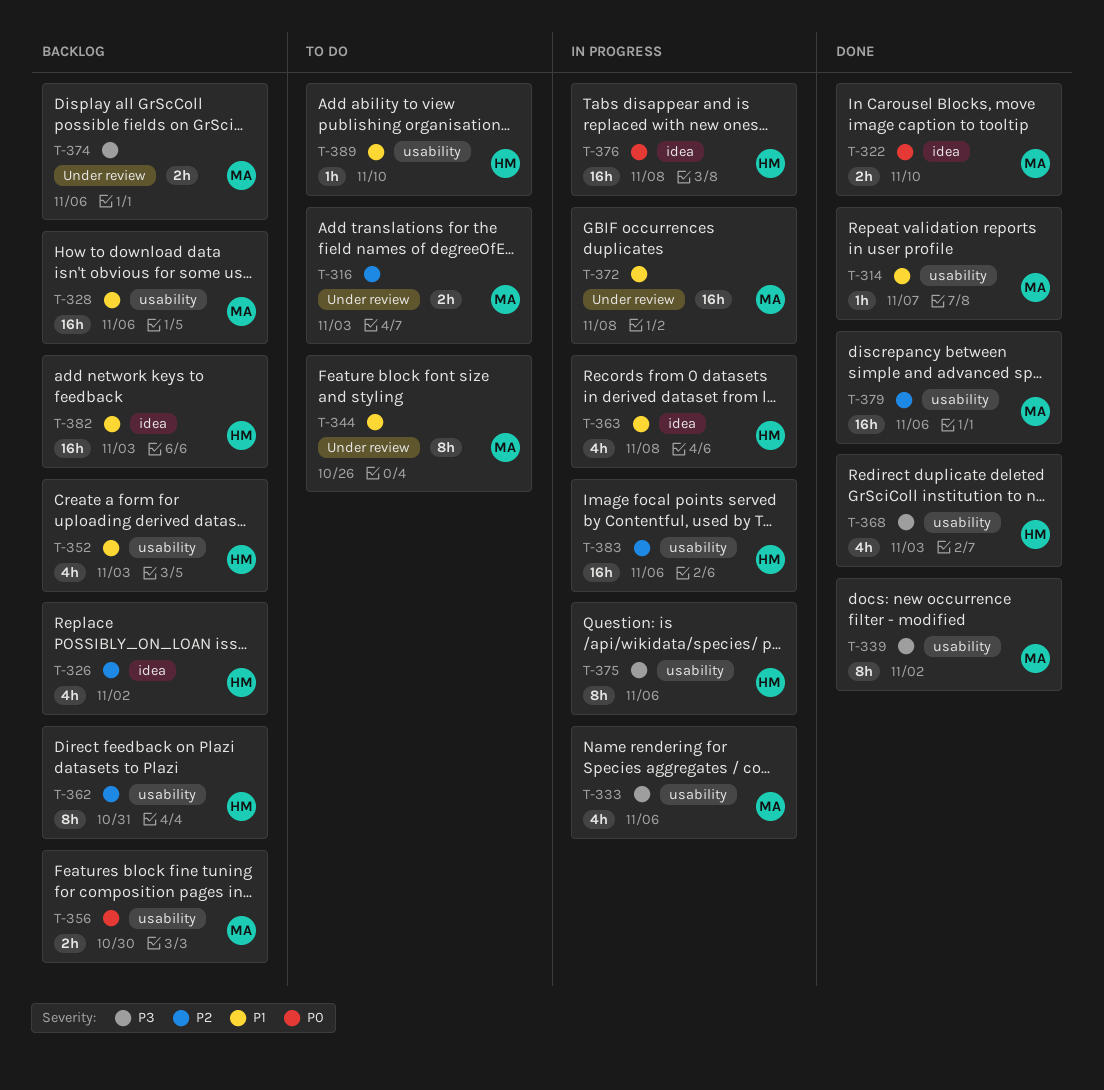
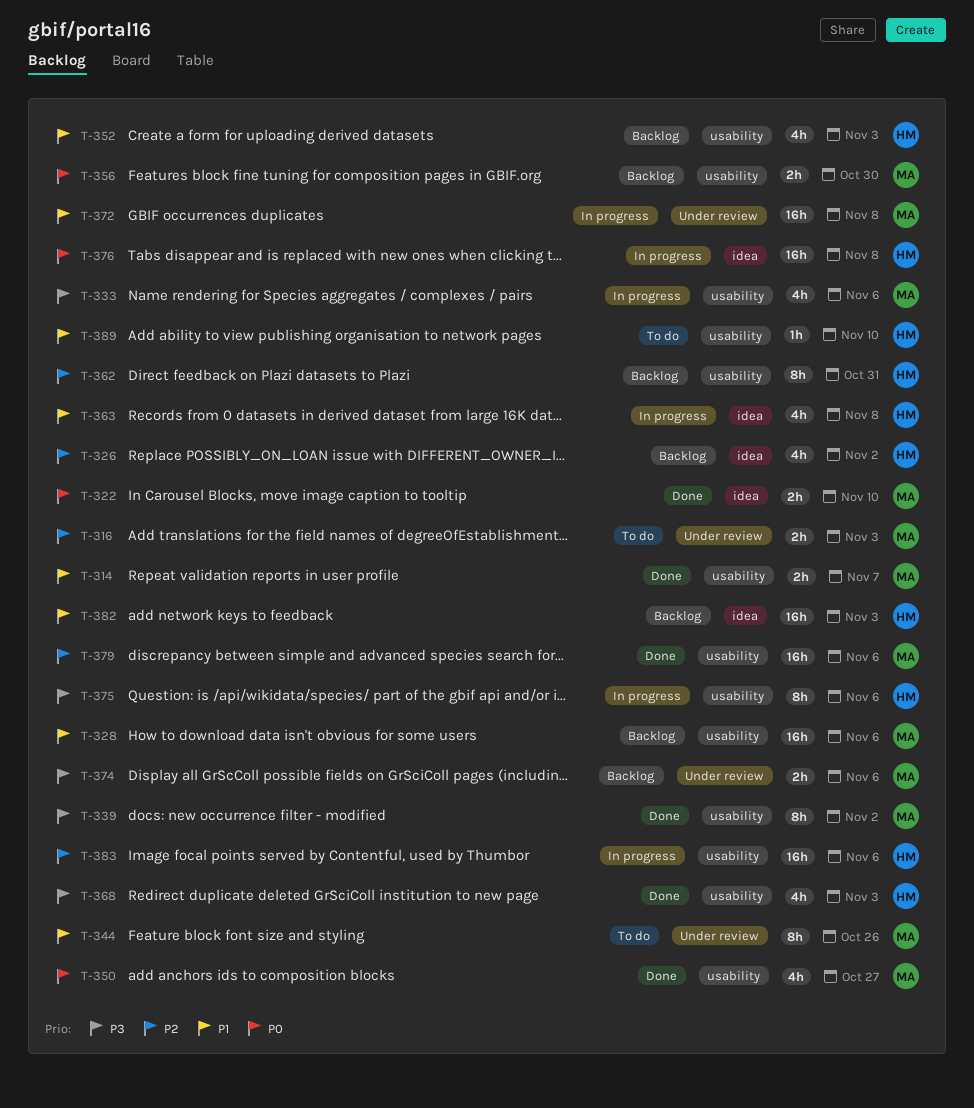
T-314, estimate: 1h -> 2h
T-350: none -> present

